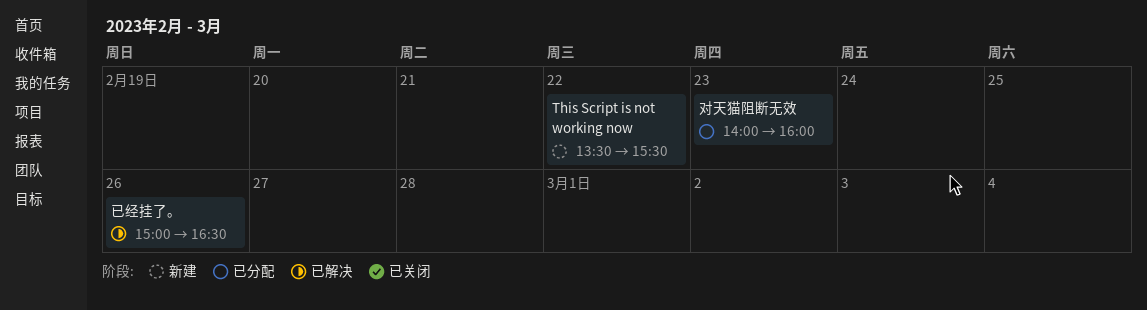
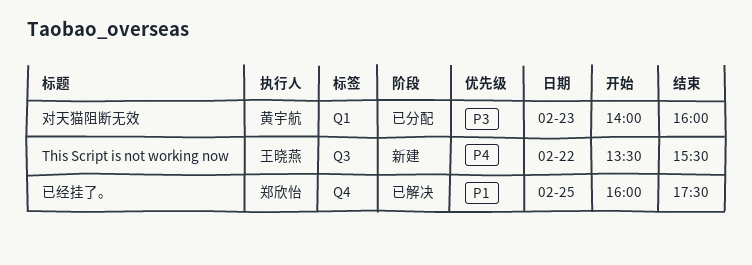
已经挂了。, day: Feb 26 -> Feb 25
已经挂了。, begins: 15:00 -> 16:00
已经挂了。, ends: 16:30 -> 17:30

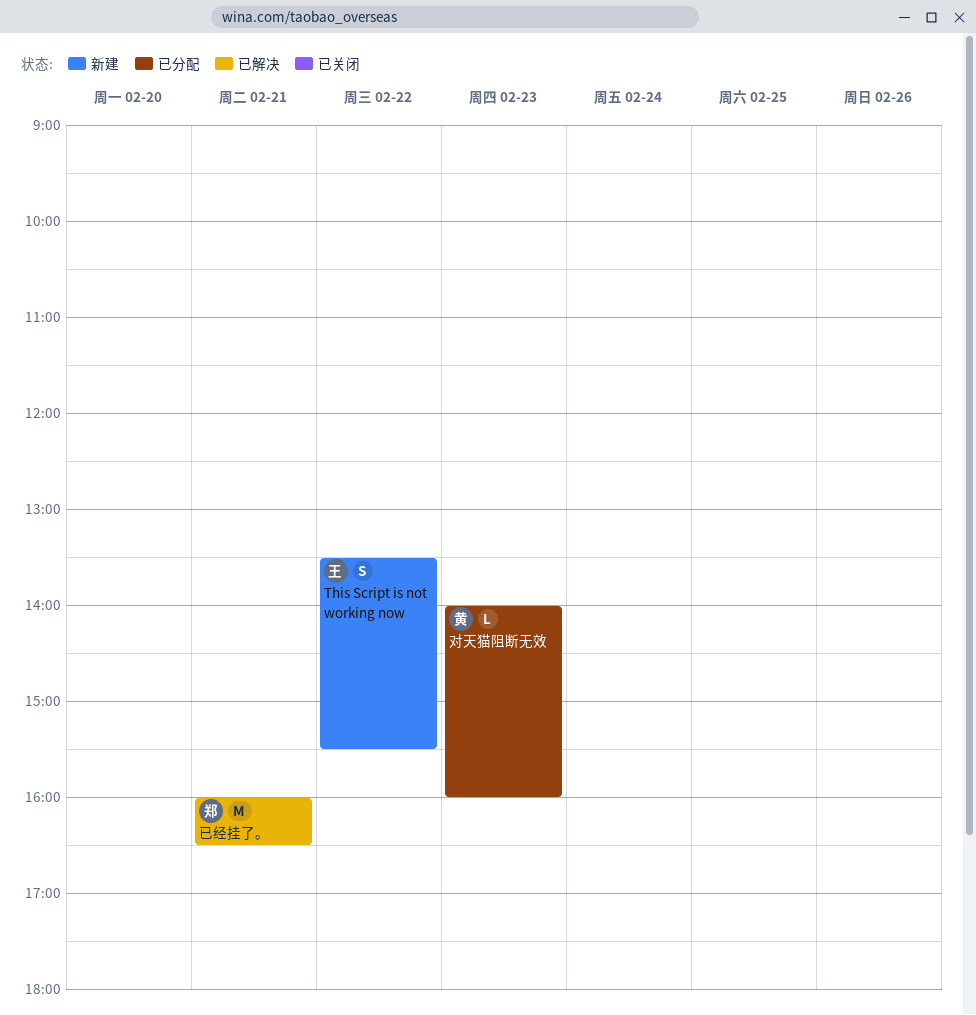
已经挂了。, day: Feb 25 -> Feb 21
已经挂了。, ends: 17:30 -> 16:30

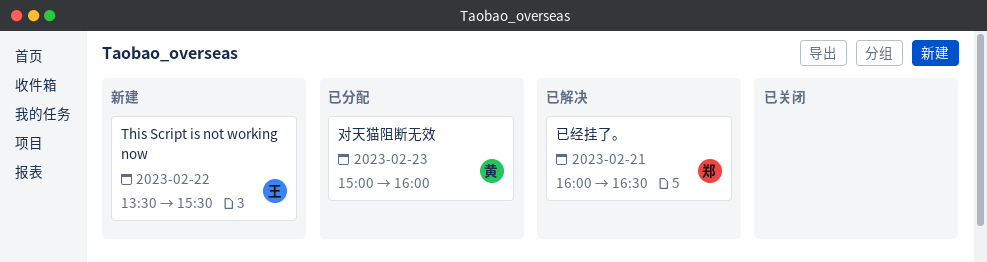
对天猫阻断无效, begins: 14:00 -> 15:00

